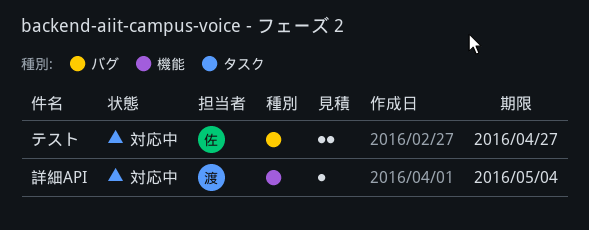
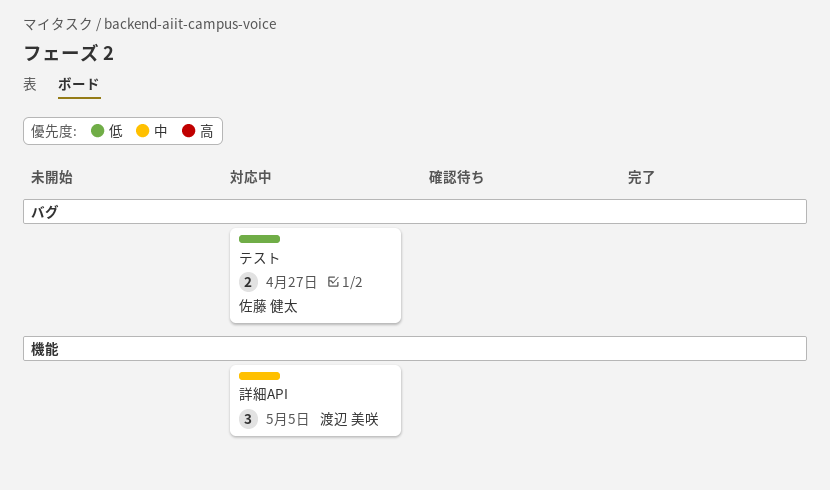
詳細API, estimate: 1 -> 3
詳細API, due: May 4 -> May 5

